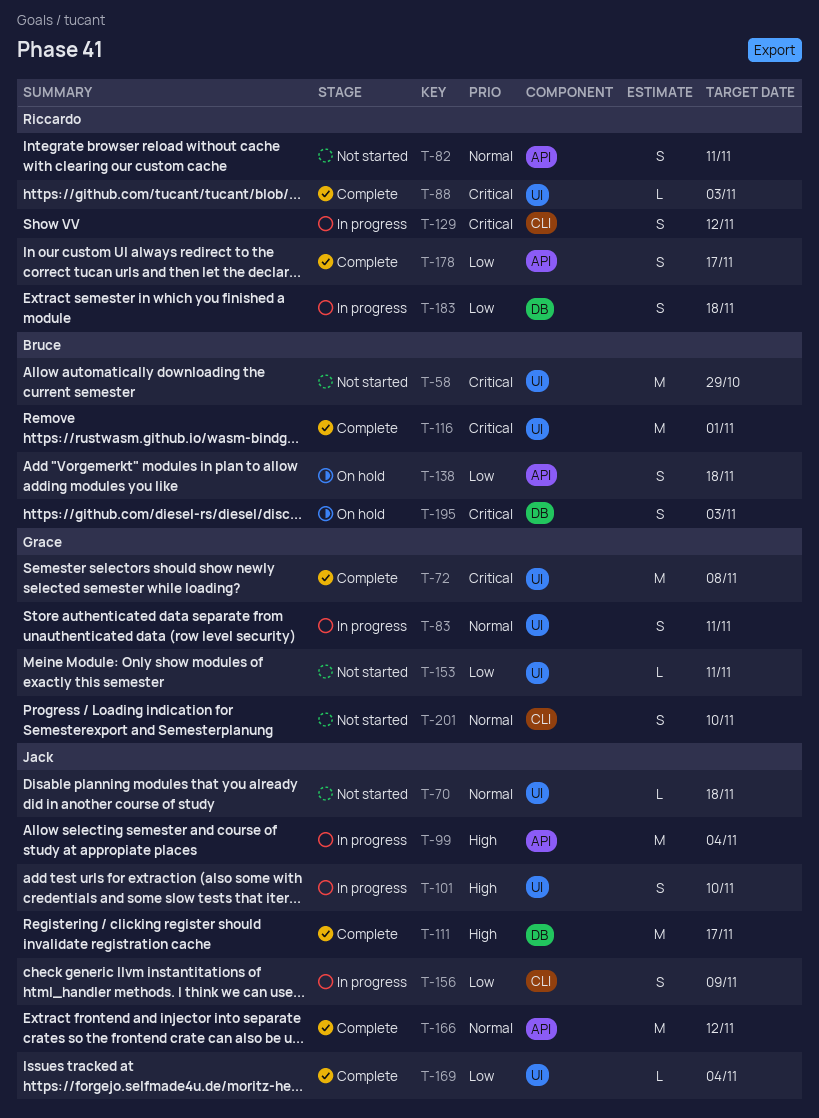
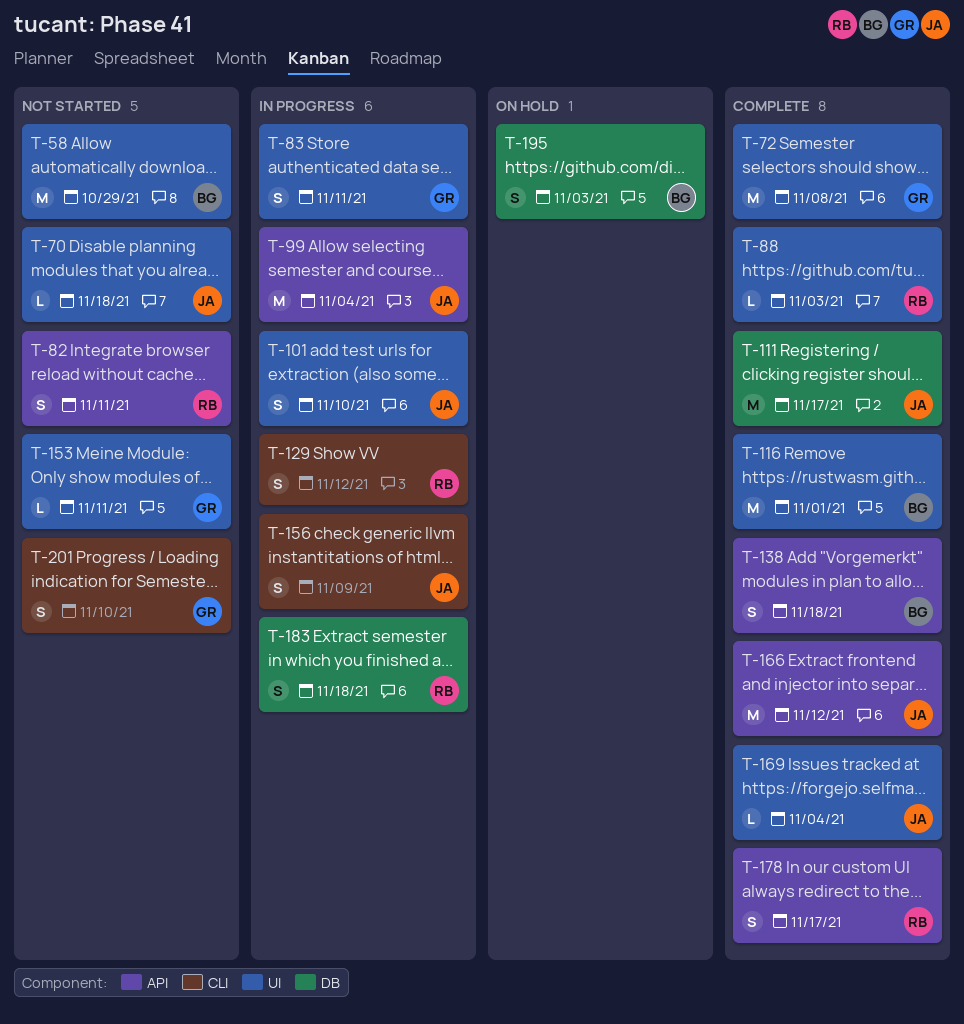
T-138, status: On hold -> Complete

